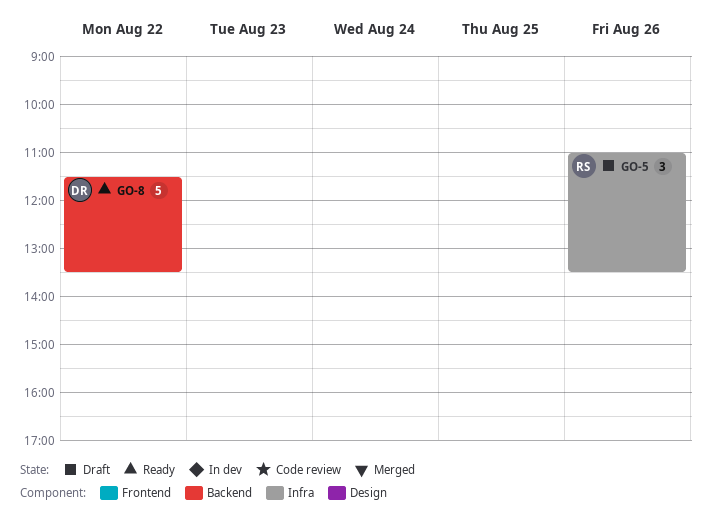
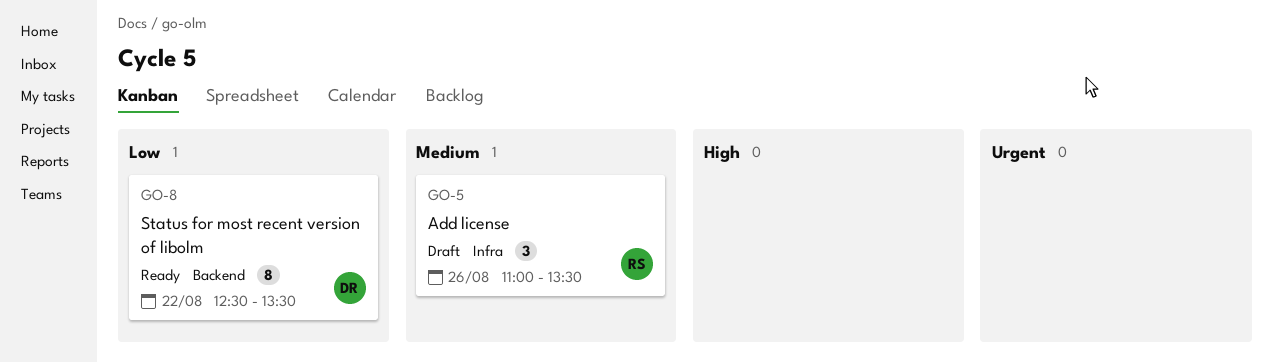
GO-8, estimate: 5 -> 8
GO-8, begins: 11:30 -> 12:30

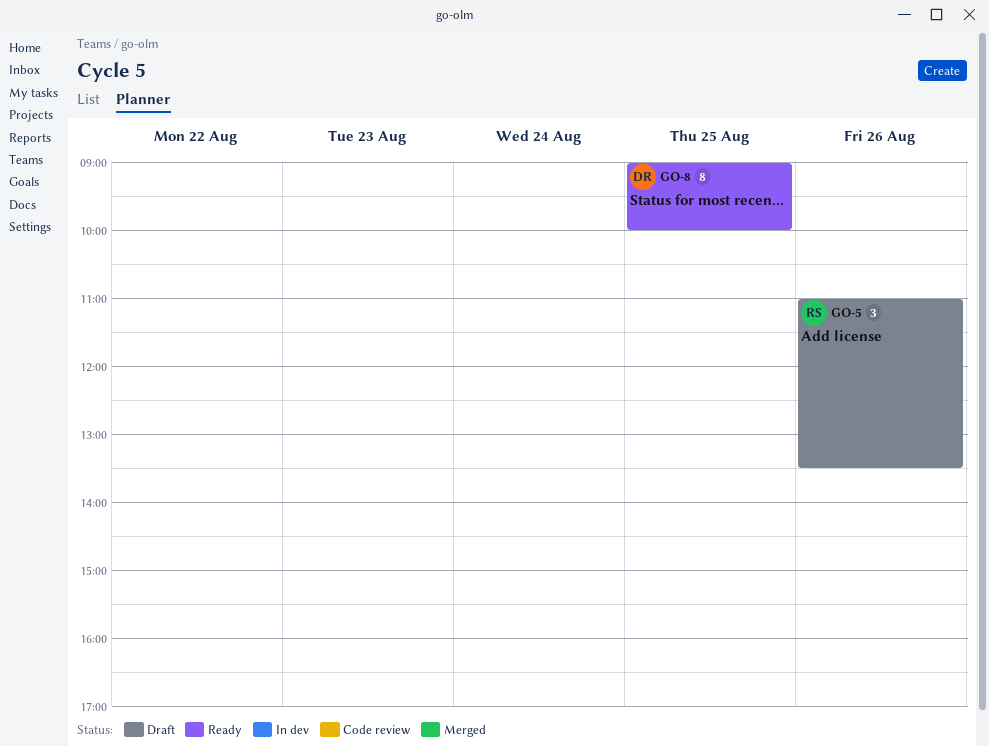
GO-8, day: Aug 22 -> Aug 25
GO-8, begins: 12:30 -> 09:00
GO-8, ends: 13:30 -> 10:00

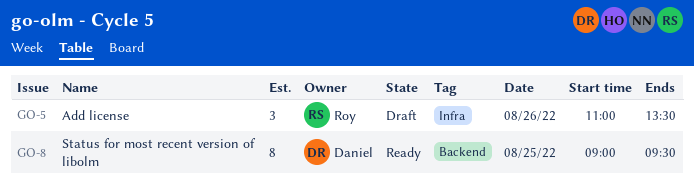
GO-8, ends: 10:00 -> 09:30

